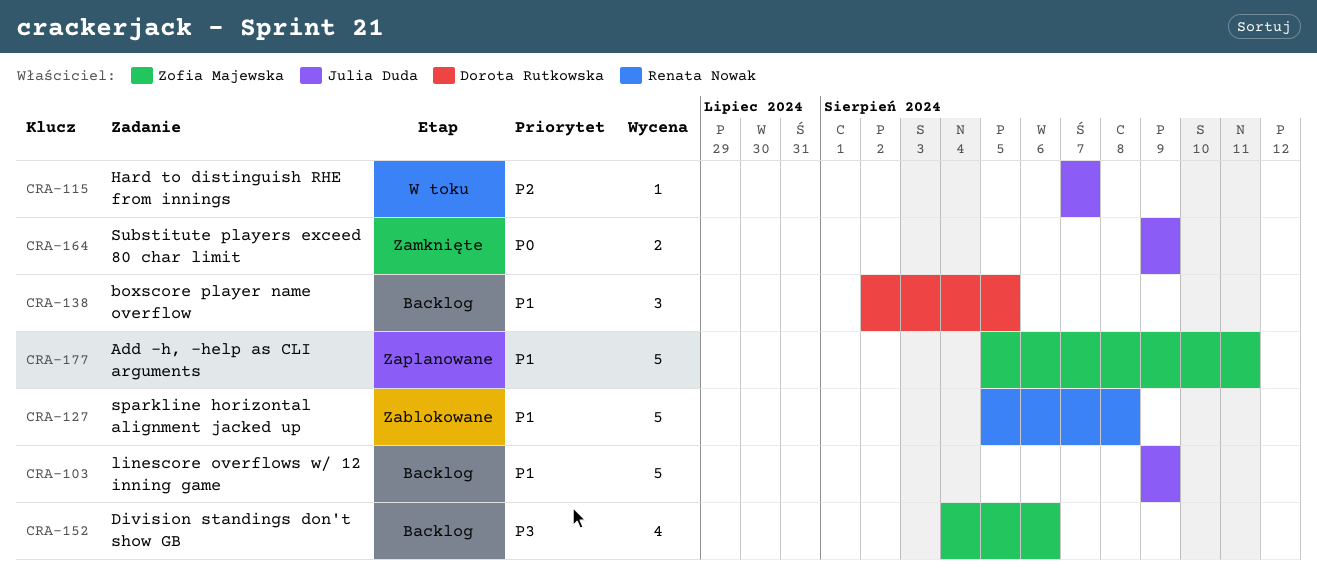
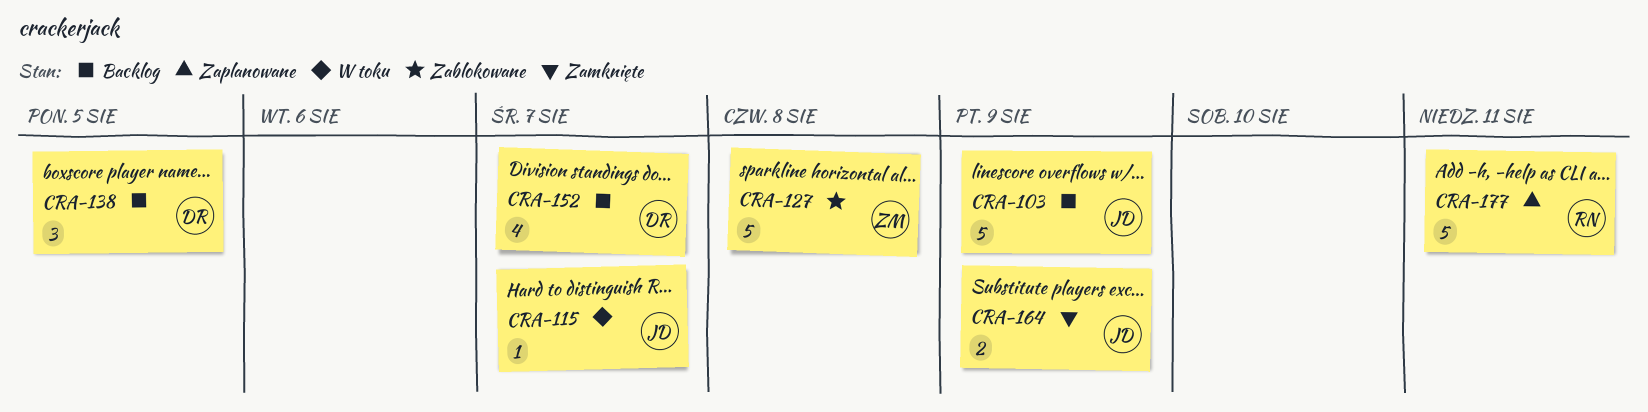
CRA-127, owner: Renata Nowak -> Zofia Majewska
CRA-152, owner: Zofia Majewska -> Dorota Rutkowska
CRA-152, due: Aug 6 -> Aug 7
CRA-177, owner: Zofia Majewska -> Renata Nowak

